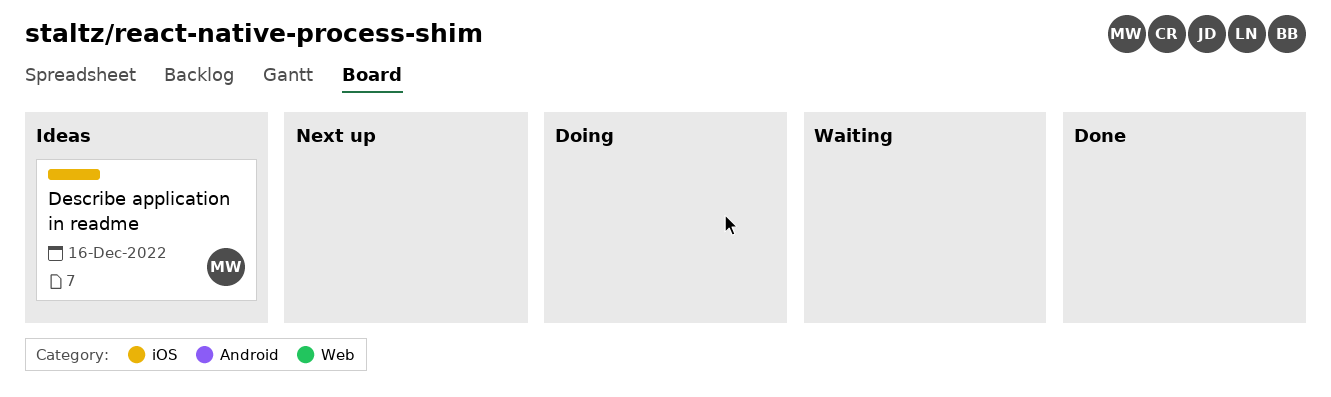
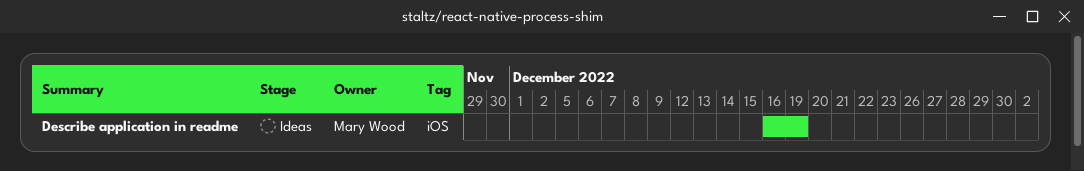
Describe application in readme, due: Dec 16 -> Dec 19

